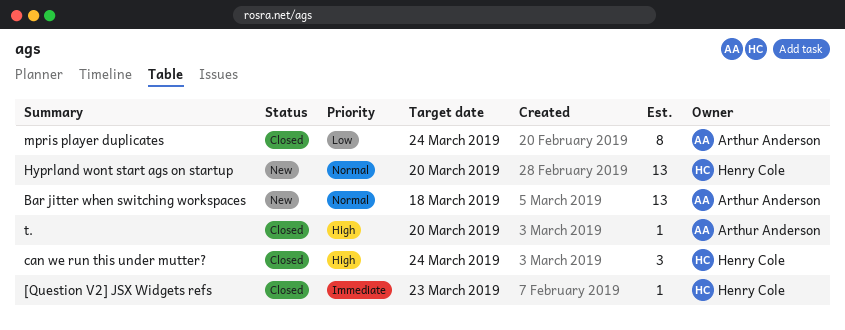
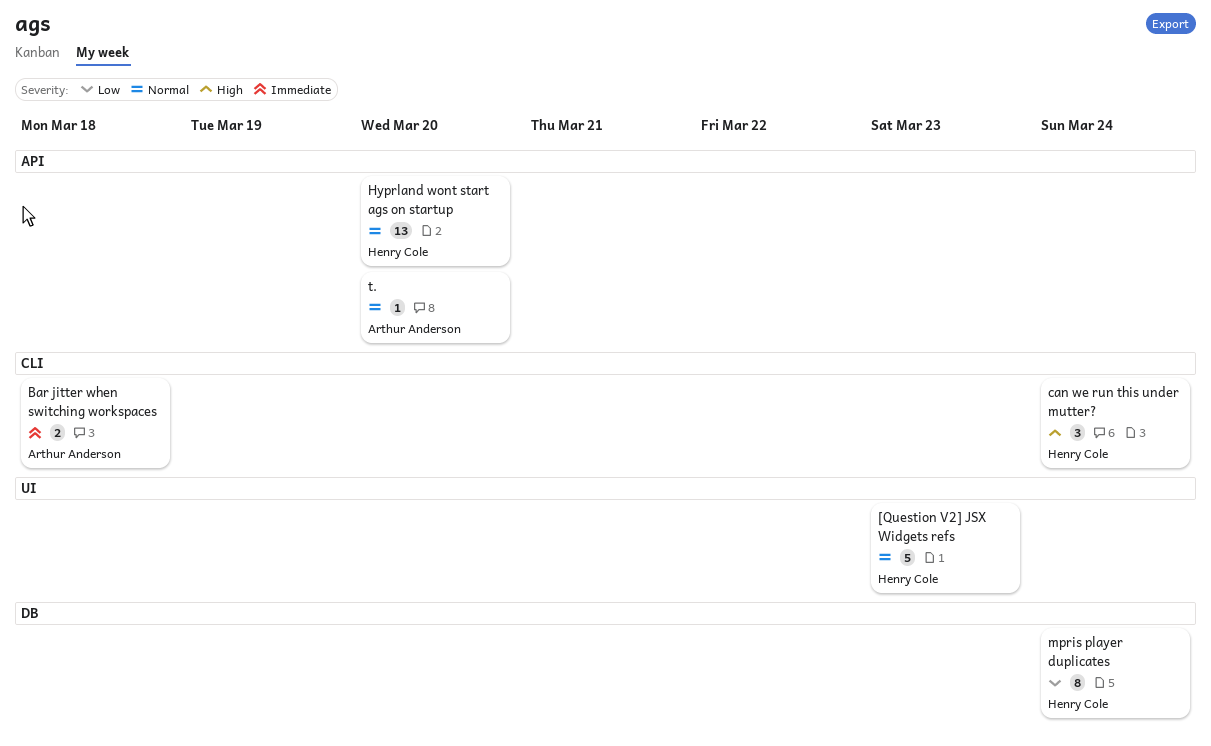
[Question V2] JSX Widgets refs, priority: Immediate -> Normal
[Question V2] JSX Widgets refs, estimate: 1 -> 5
Bar jitter when switching workspaces, priority: Normal -> Immediate
Bar jitter when switching workspaces, estimate: 13 -> 2
mpris player duplicates, owner: Arthur Anderson -> Henry Cole
t., priority: High -> Normal

